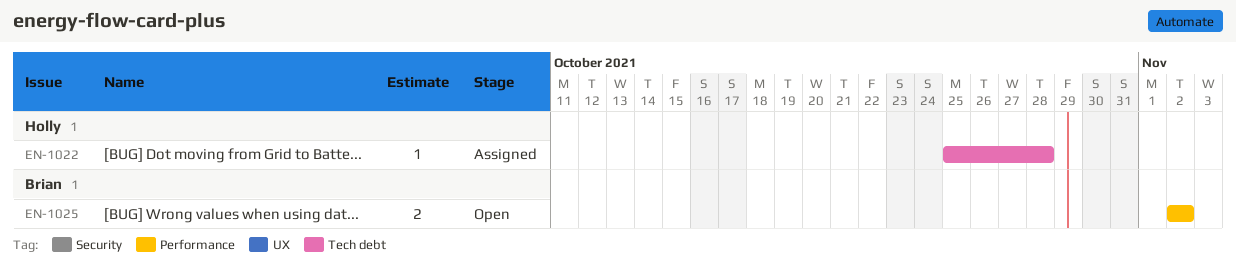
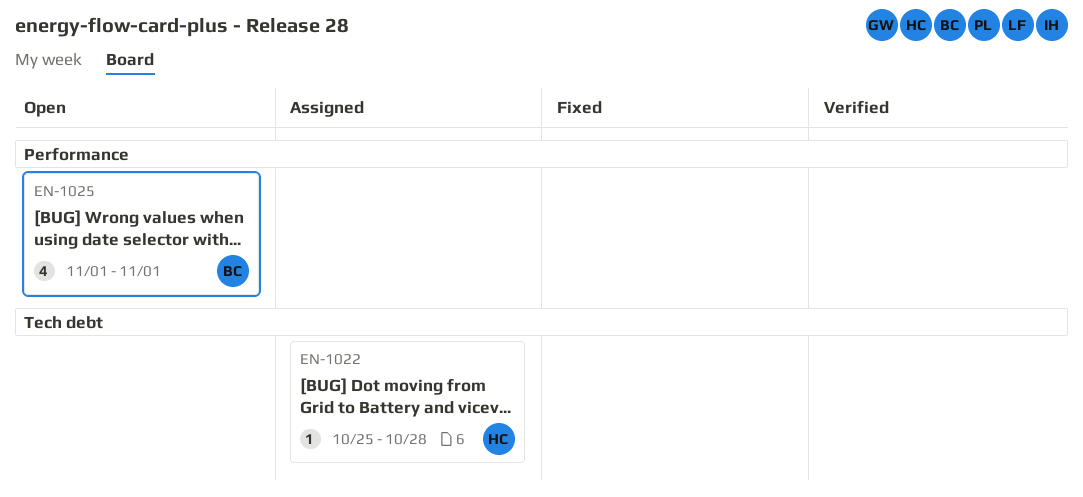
EN-1025, estimate: 2 -> 4
EN-1025, start: Nov 2 -> Nov 1
EN-1025, due: Nov 2 -> Nov 1

